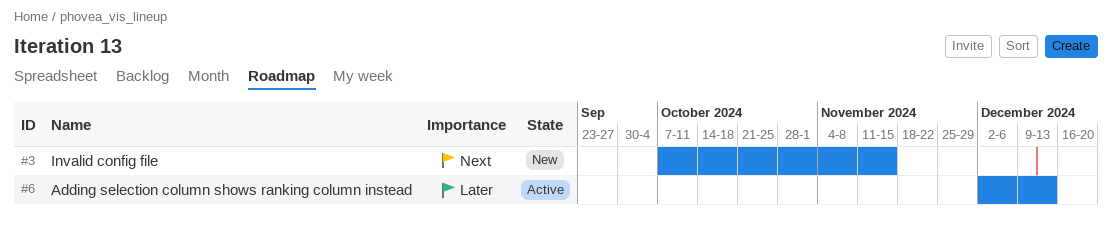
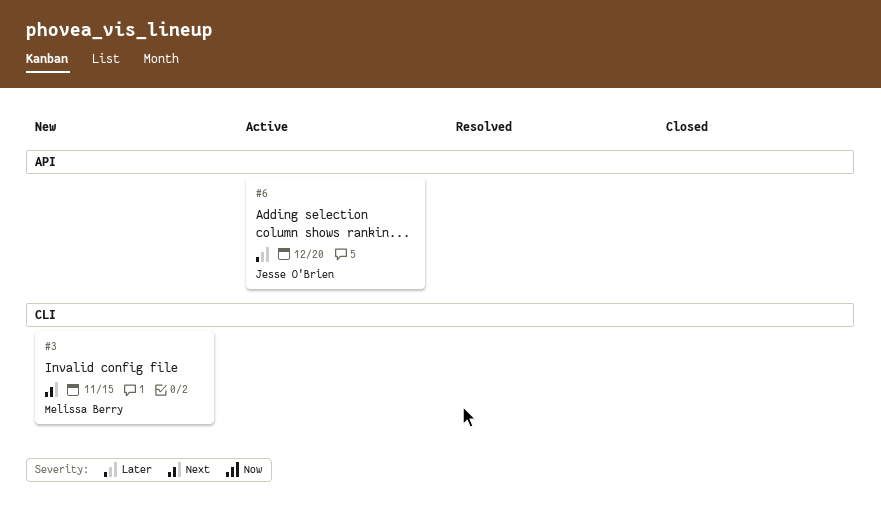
#6, due: Dec 13 -> Dec 20

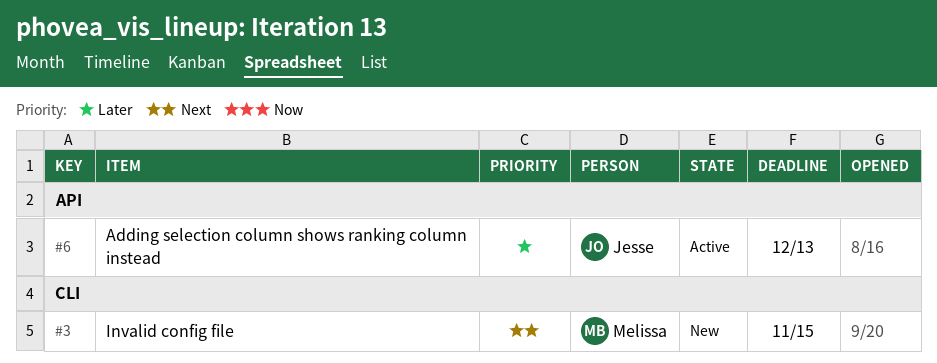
#6, due: Dec 20 -> Dec 13

